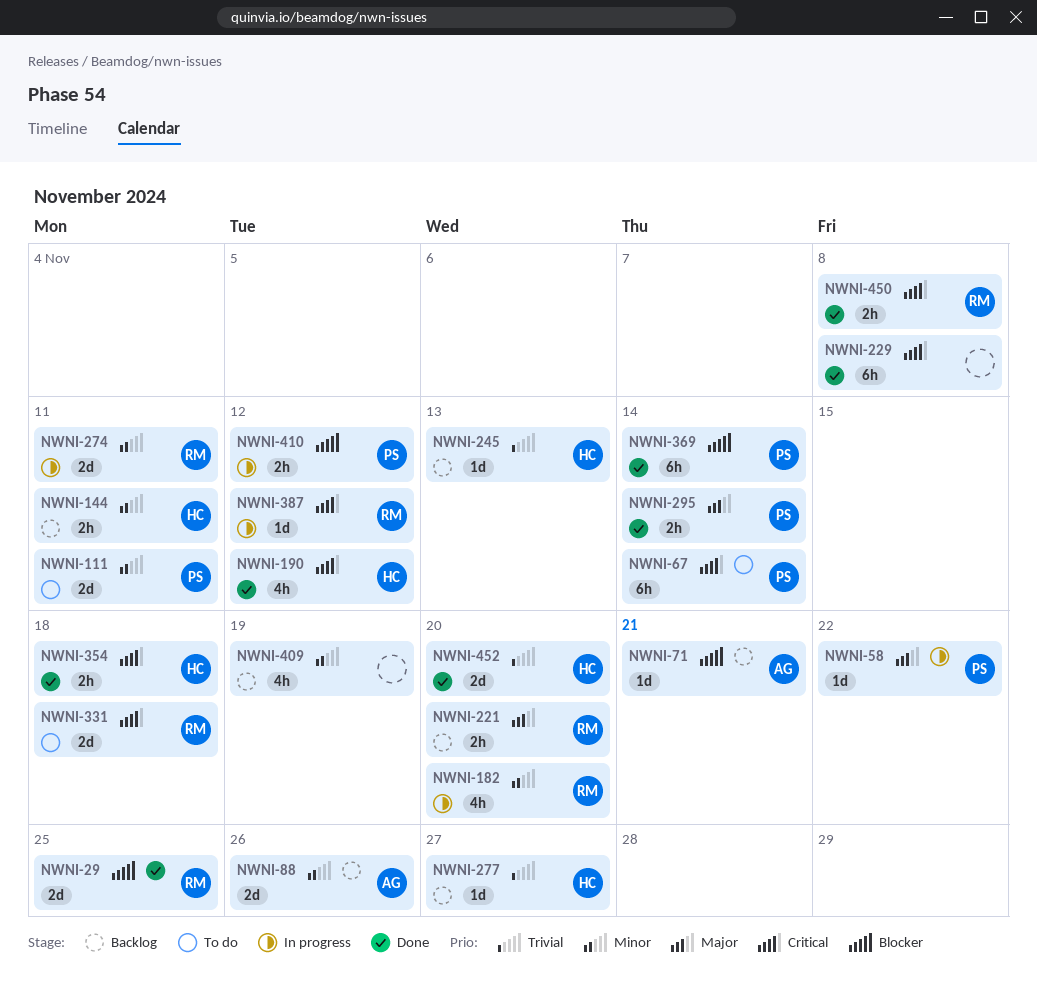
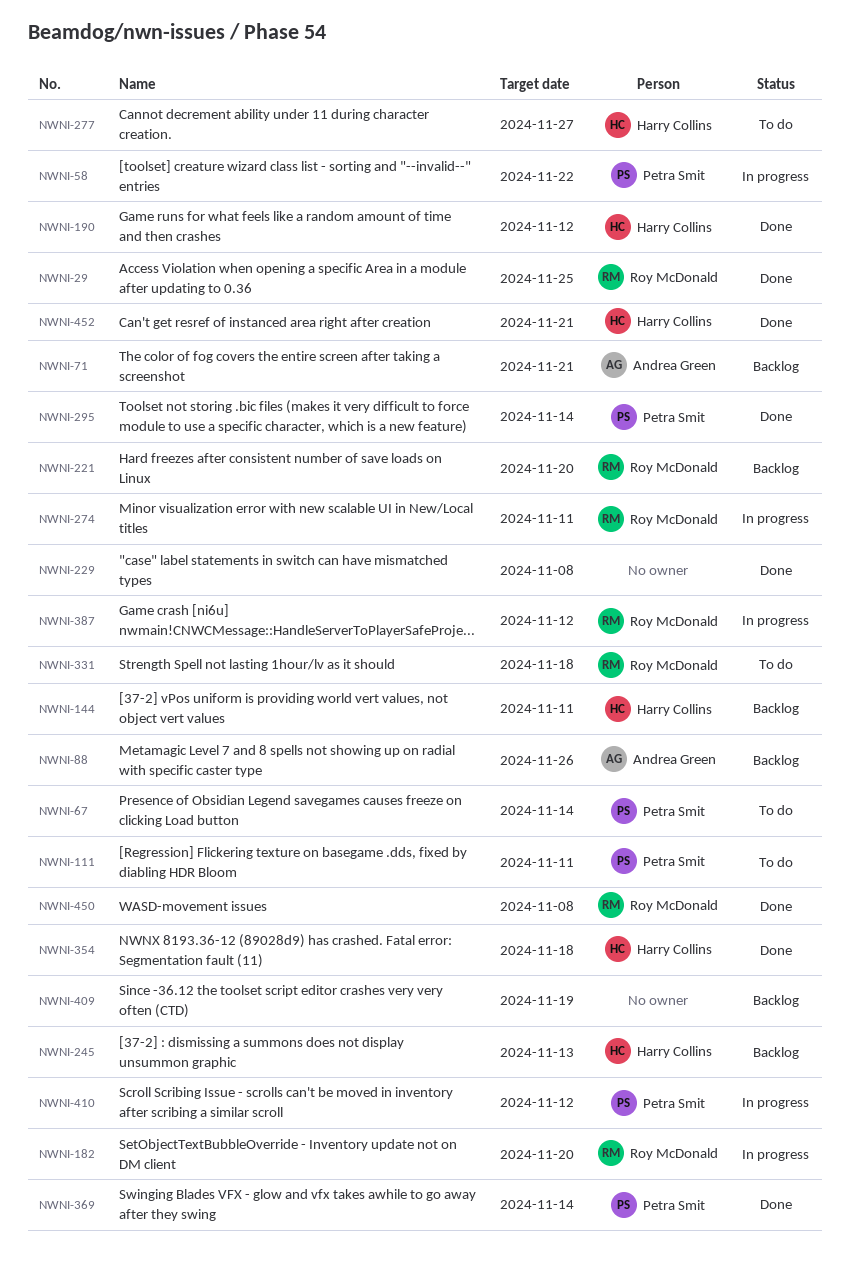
NWNI-277, status: Backlog -> To do
NWNI-452, due: Nov 20 -> Nov 21

